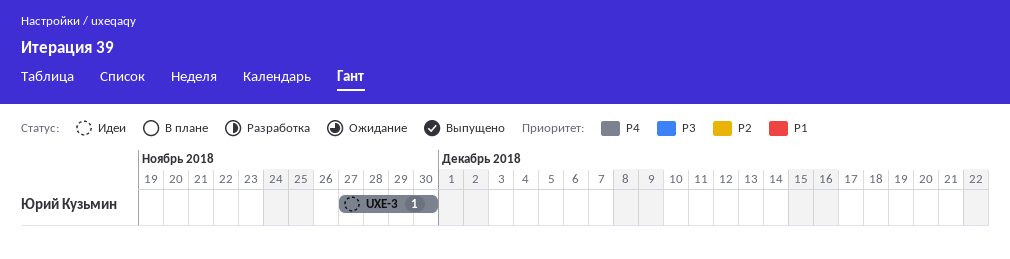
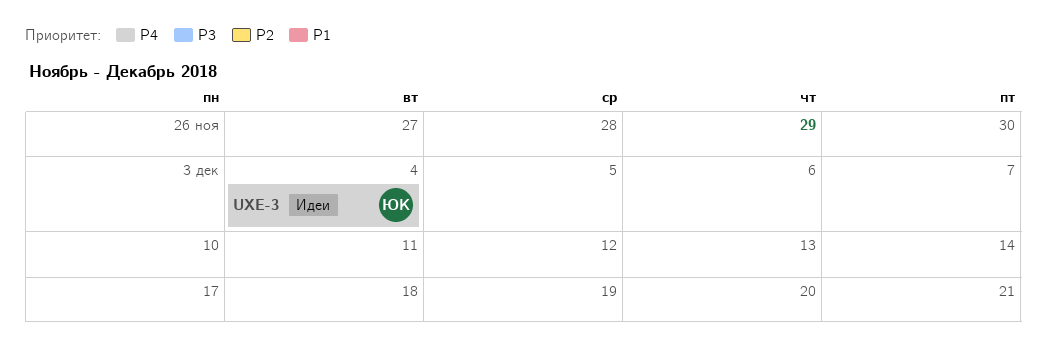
UXE-3, due: Nov 30 -> Dec 4

